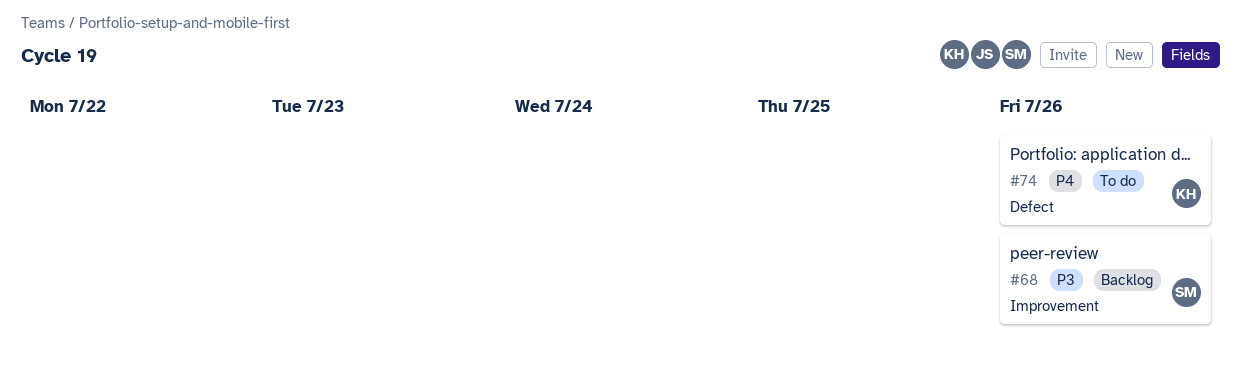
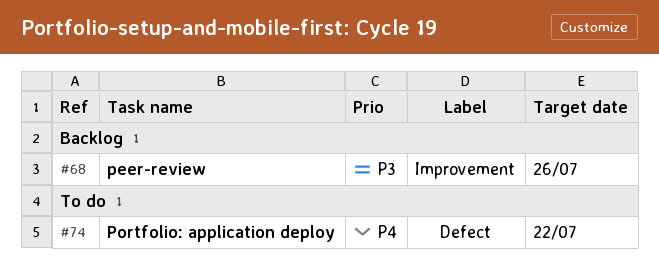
#74, due: Jul 26 -> Jul 22

